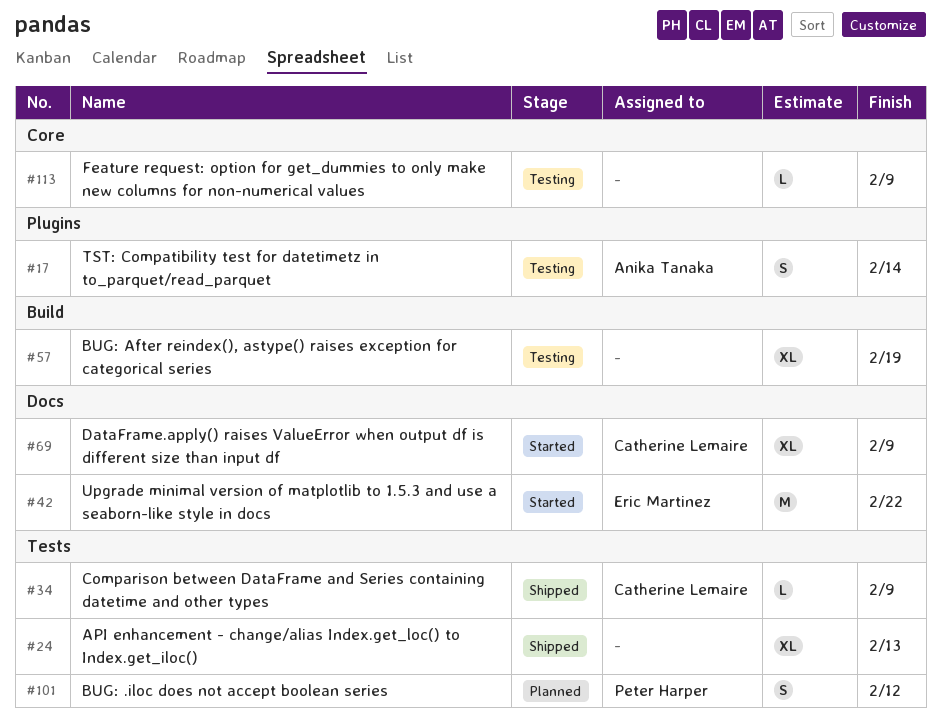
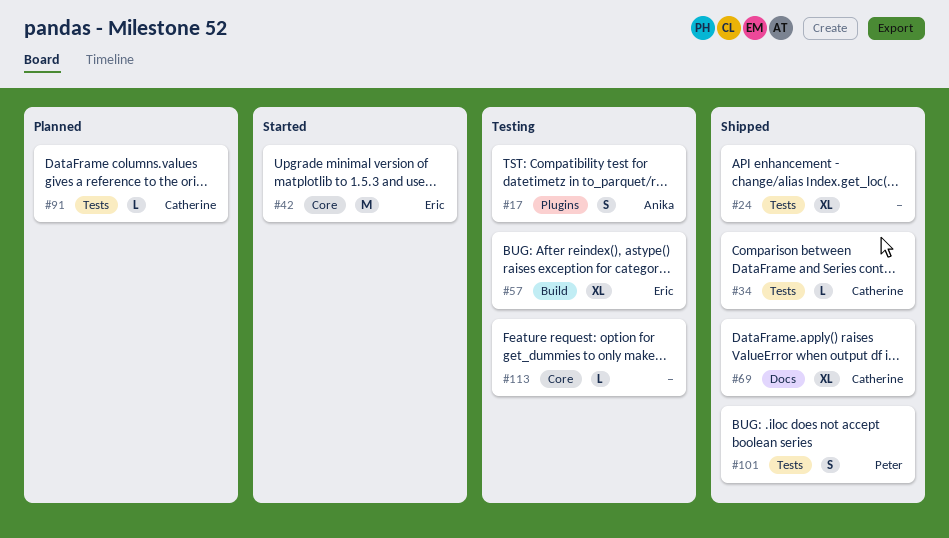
#42, label: Docs -> Core
#57, owner: none -> Eric Martinez
#69, status: Started -> Shipped
#91: none -> present
#101, status: Planned -> Shipped

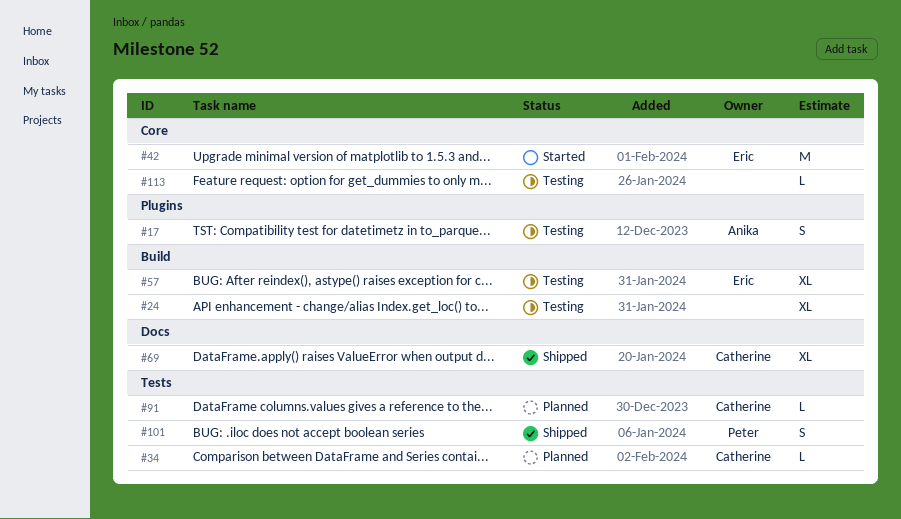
#24, status: Shipped -> Testing
#24, label: Tests -> Build
#34, status: Shipped -> Planned

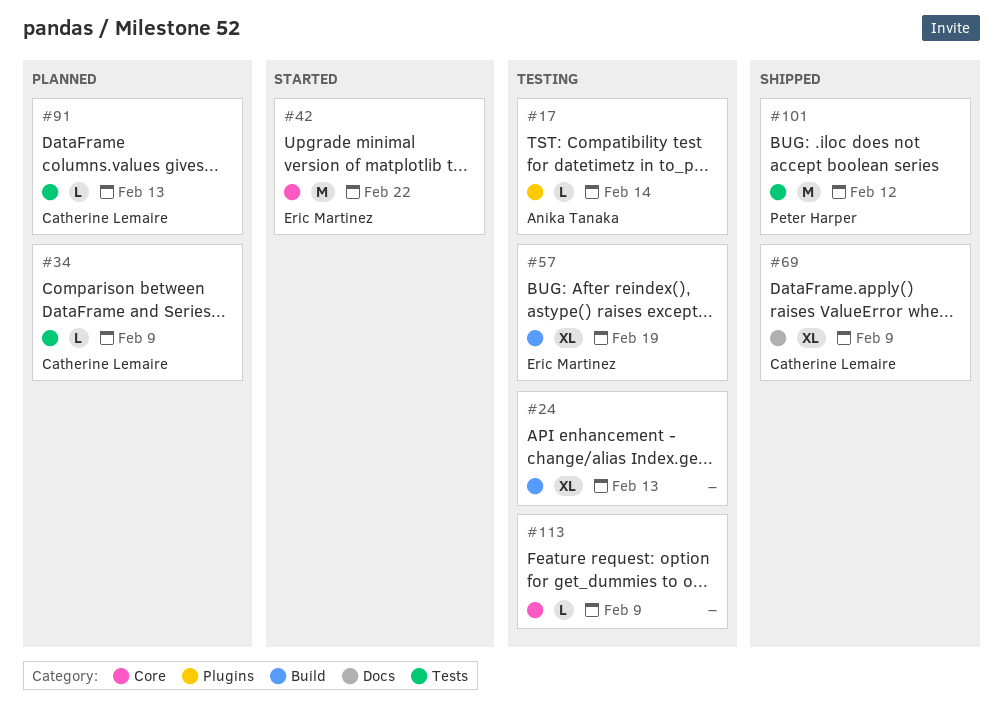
#17, estimate: S -> L
#101, estimate: S -> M

